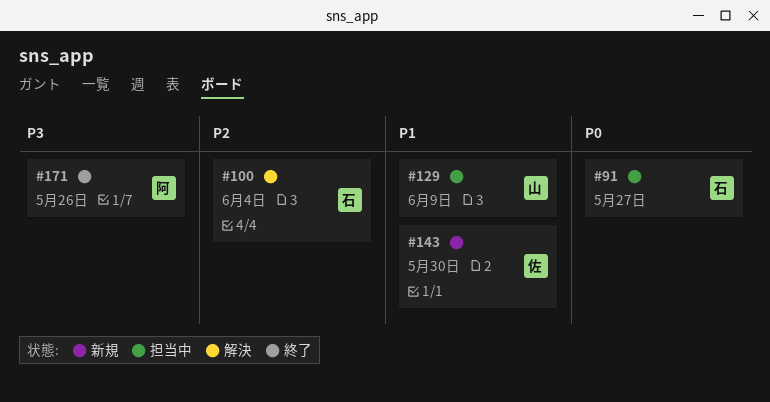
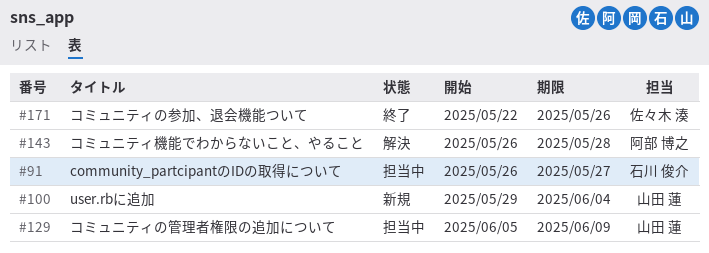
#100, status: 解決 -> 新規
#100, owner: 石川 俊介 -> 山田 蓮
#143, status: 新規 -> 解決
#143, owner: 佐々木 湊 -> 阿部 博之
#143, due: May 30 -> May 28
#171, owner: 阿部 博之 -> 佐々木 湊

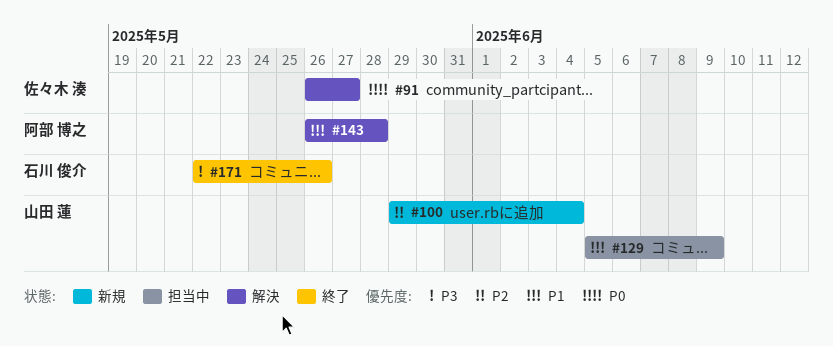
#91, status: 担当中 -> 解決
#91, owner: 石川 俊介 -> 佐々木 湊
#171, owner: 佐々木 湊 -> 石川 俊介

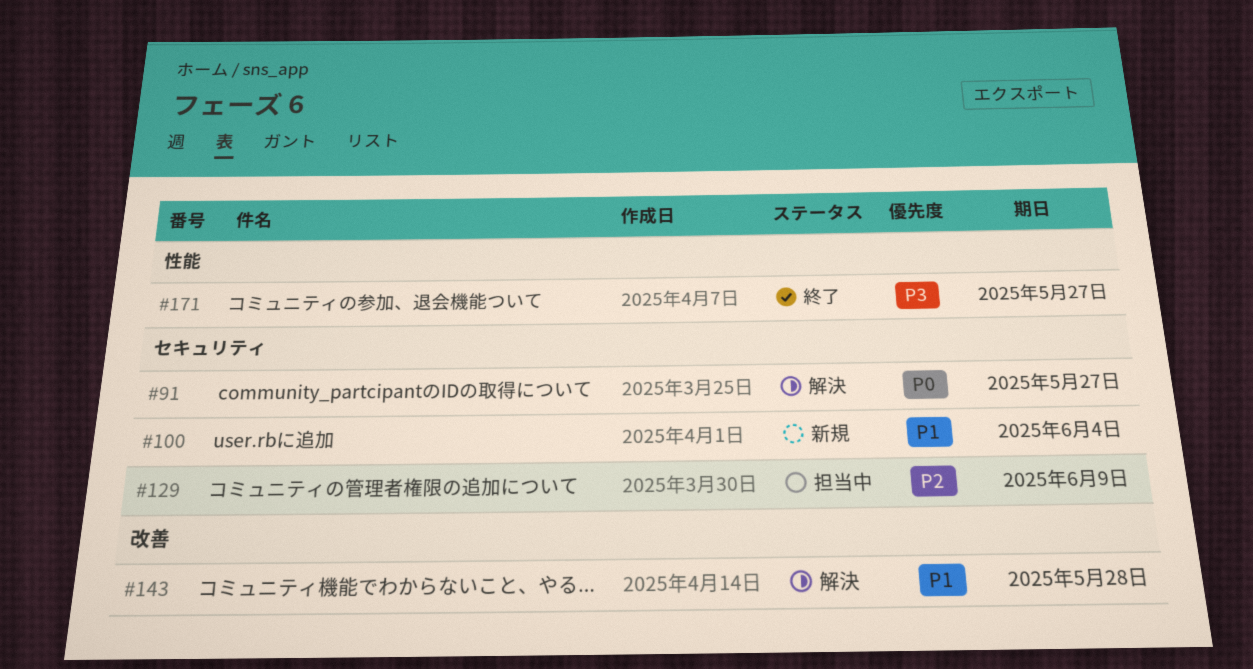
#100, priority: P2 -> P1
#129, priority: P1 -> P2
#171, due: May 26 -> May 27

